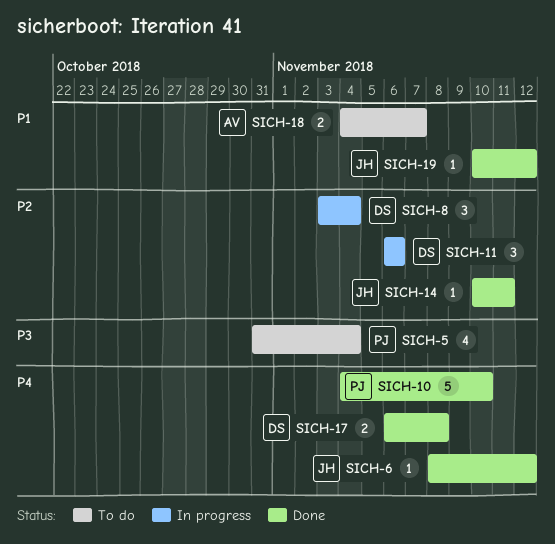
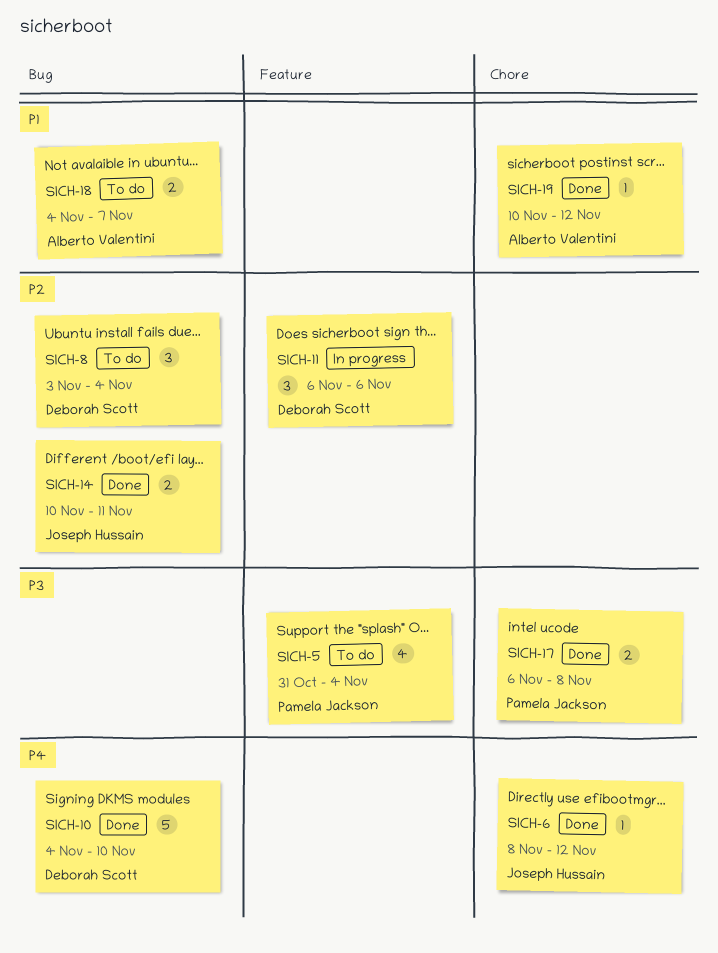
SICH-8, status: In progress -> To do
SICH-10, owner: Pamela Jackson -> Deborah Scott
SICH-14, estimate: 1 -> 2
SICH-17, owner: Deborah Scott -> Pamela Jackson
SICH-17, priority: P4 -> P3
SICH-19, owner: Joseph Hussain -> Alberto Valentini

